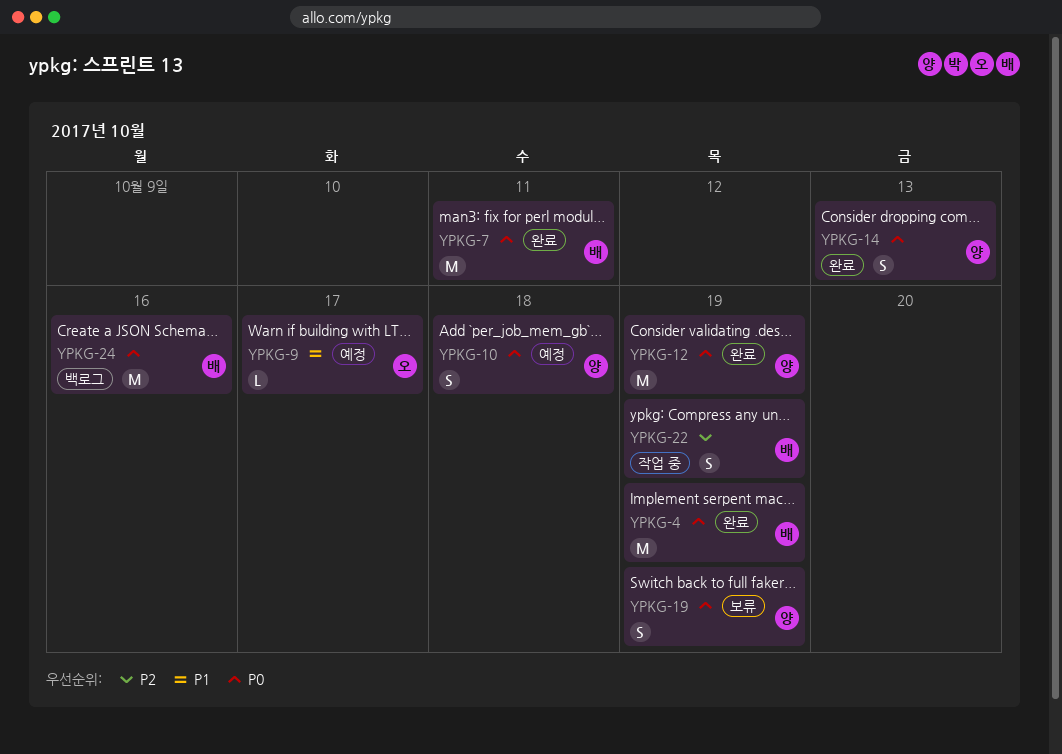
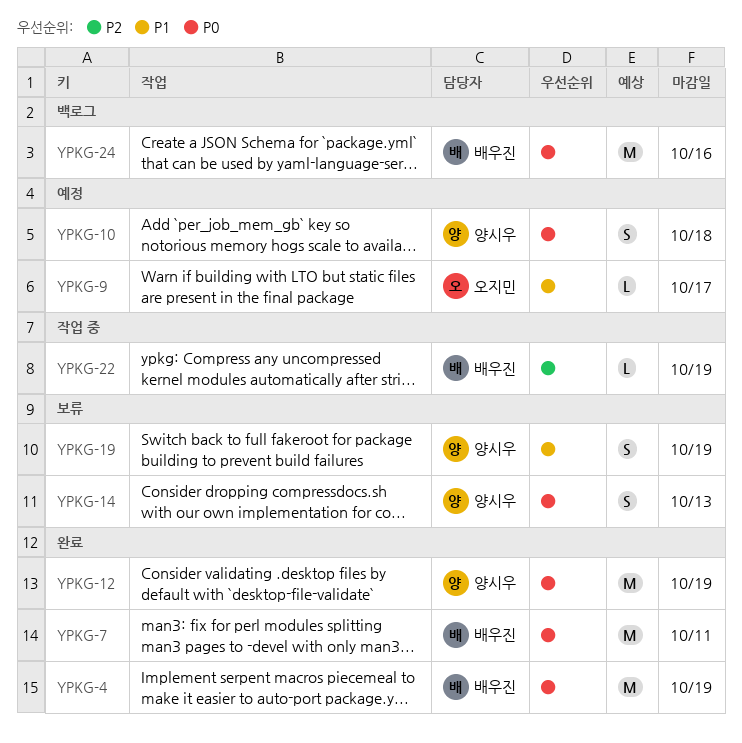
YPKG-14, status: 완료 -> 보류
YPKG-19, priority: P0 -> P1
YPKG-22, estimate: S -> L

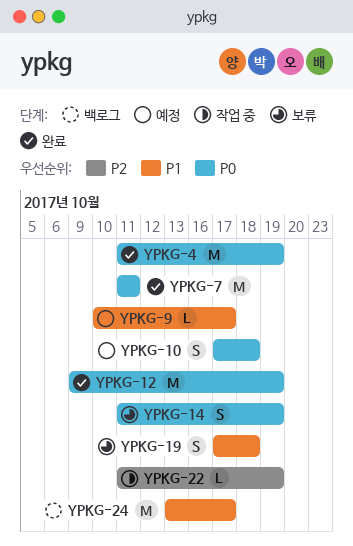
YPKG-14, due: Oct 13 -> Oct 19
YPKG-19, due: Oct 19 -> Oct 18
YPKG-24, priority: P0 -> P1
YPKG-24, due: Oct 16 -> Oct 17

